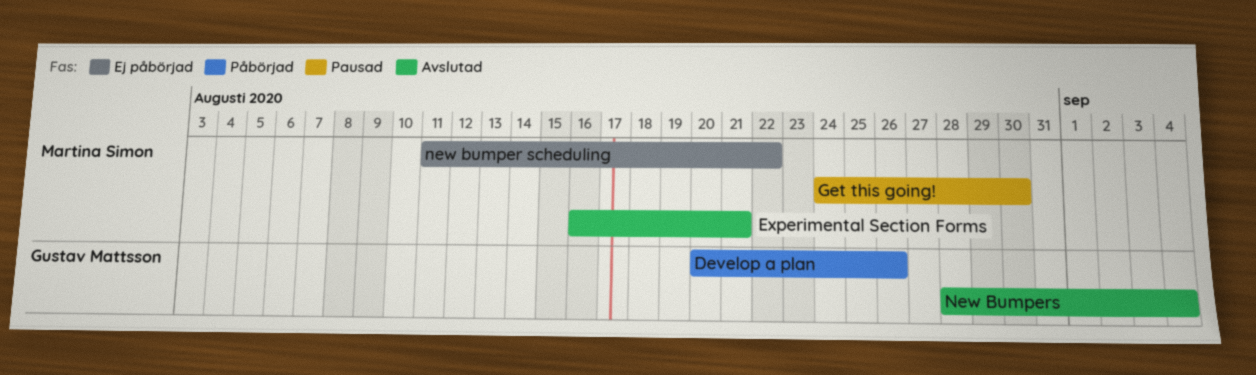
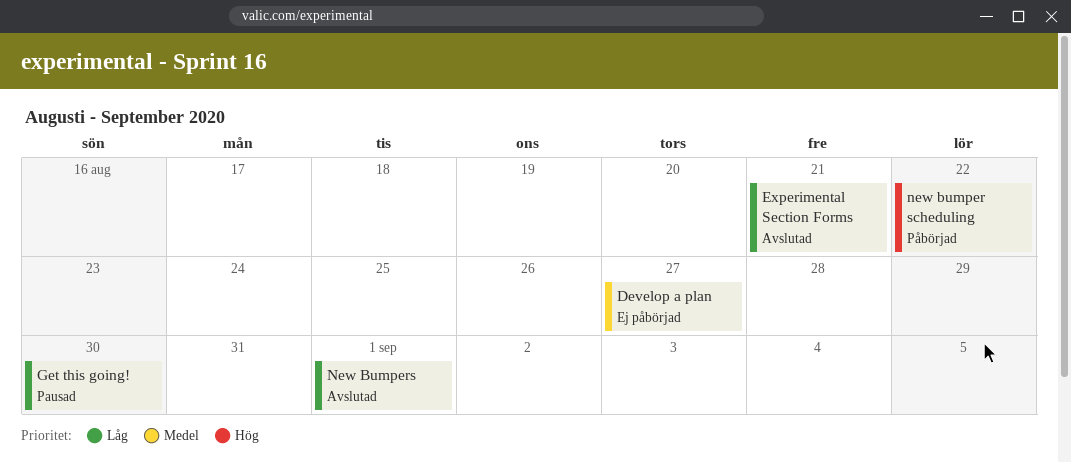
Develop a plan, status: Påbörjad -> Ej påbörjad
Develop a plan, due: Aug 26 -> Aug 27
new bumper scheduling, status: Ej påbörjad -> Påbörjad
New Bumpers, due: Sep 4 -> Sep 1

